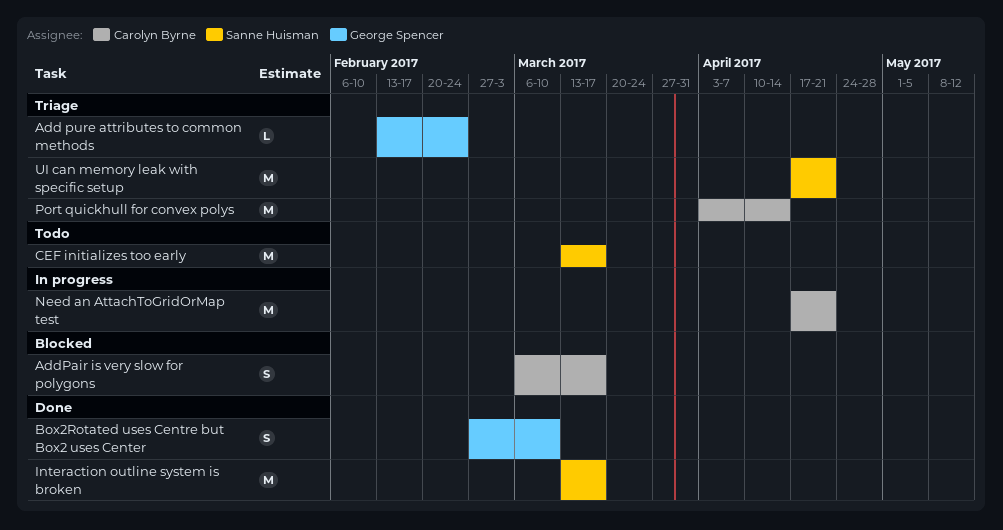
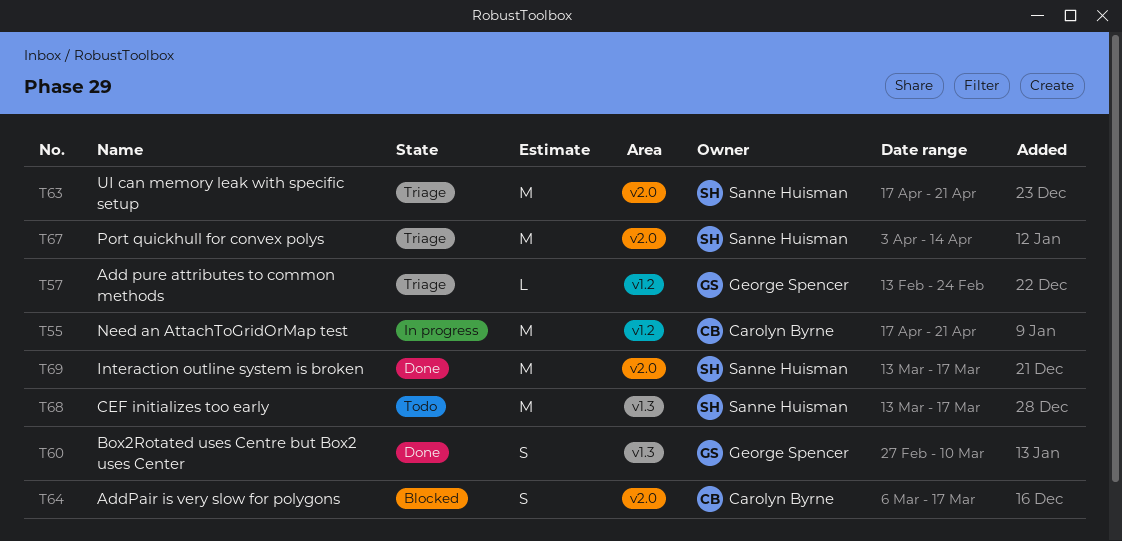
Port quickhull for convex polys, owner: Carolyn Byrne -> Sanne Huisman

